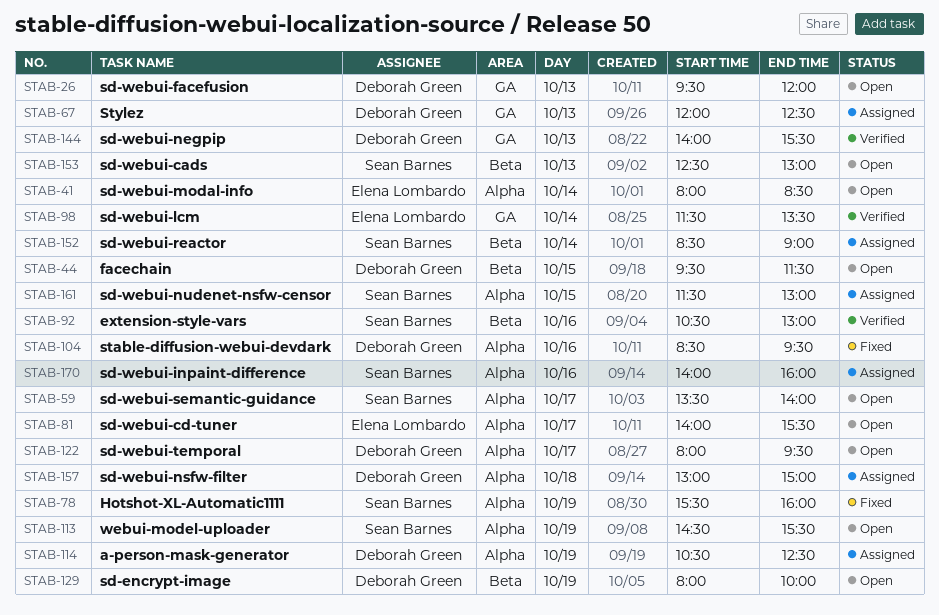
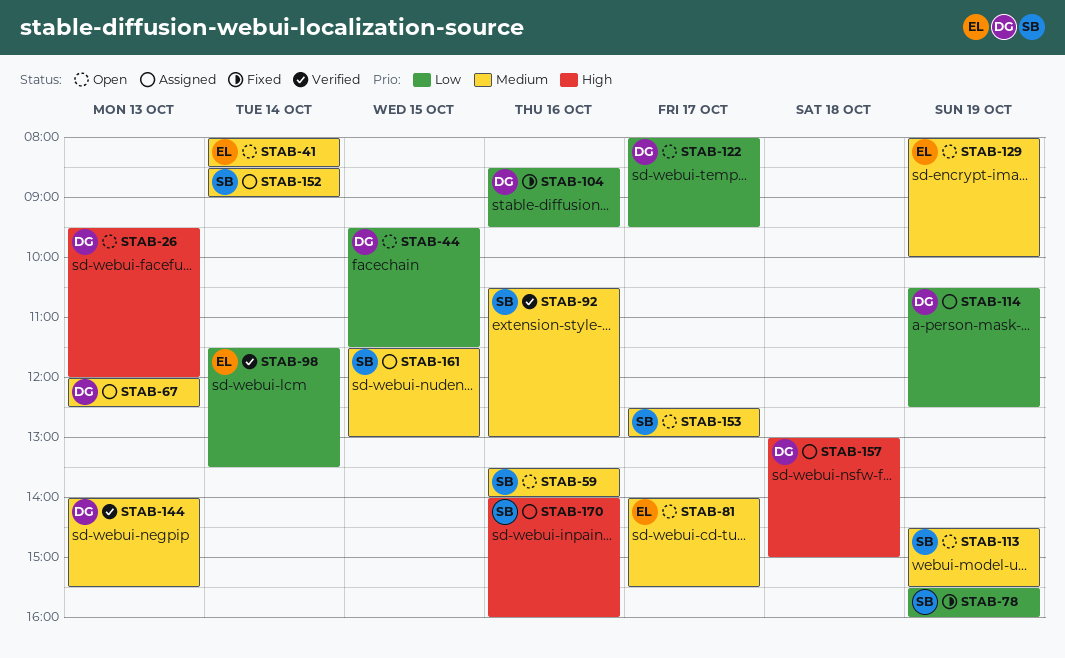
STAB-59, day: Oct 17 -> Oct 16
STAB-129, owner: Deborah Green -> Elena Lombardo
STAB-153, day: Oct 13 -> Oct 17

